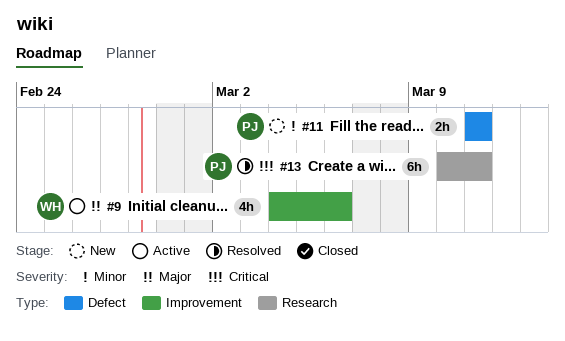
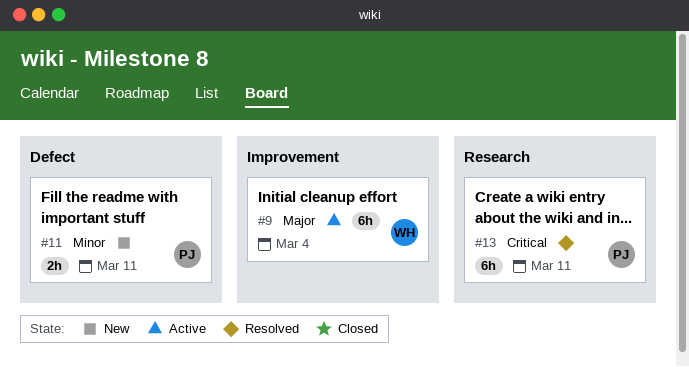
#9, estimate: 4h -> 6h
#9, due: Mar 6 -> Mar 4

